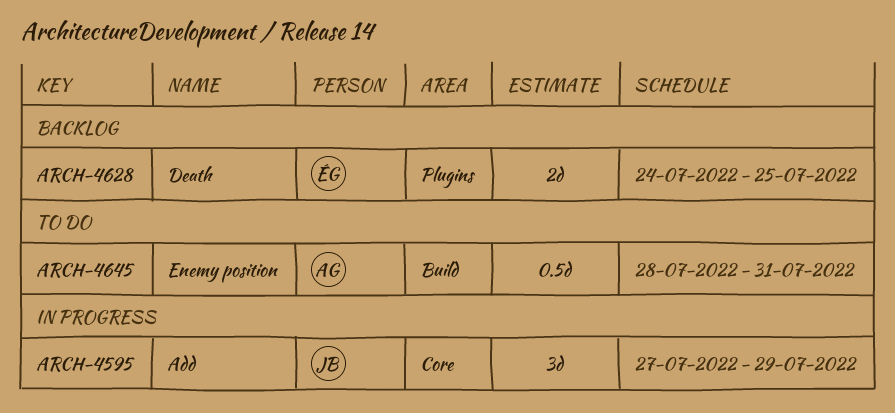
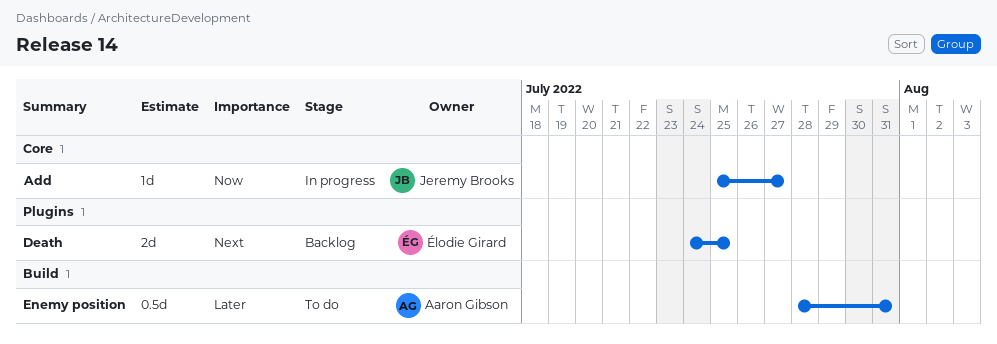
Add, estimate: 3d -> 1d
Add, start: Jul 27 -> Jul 25
Add, due: Jul 29 -> Jul 27

